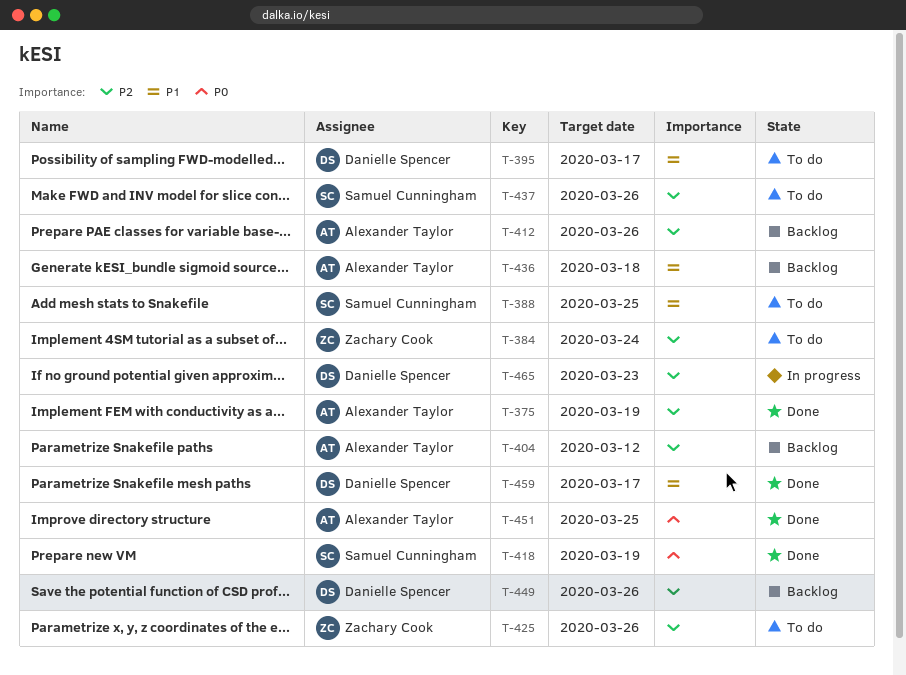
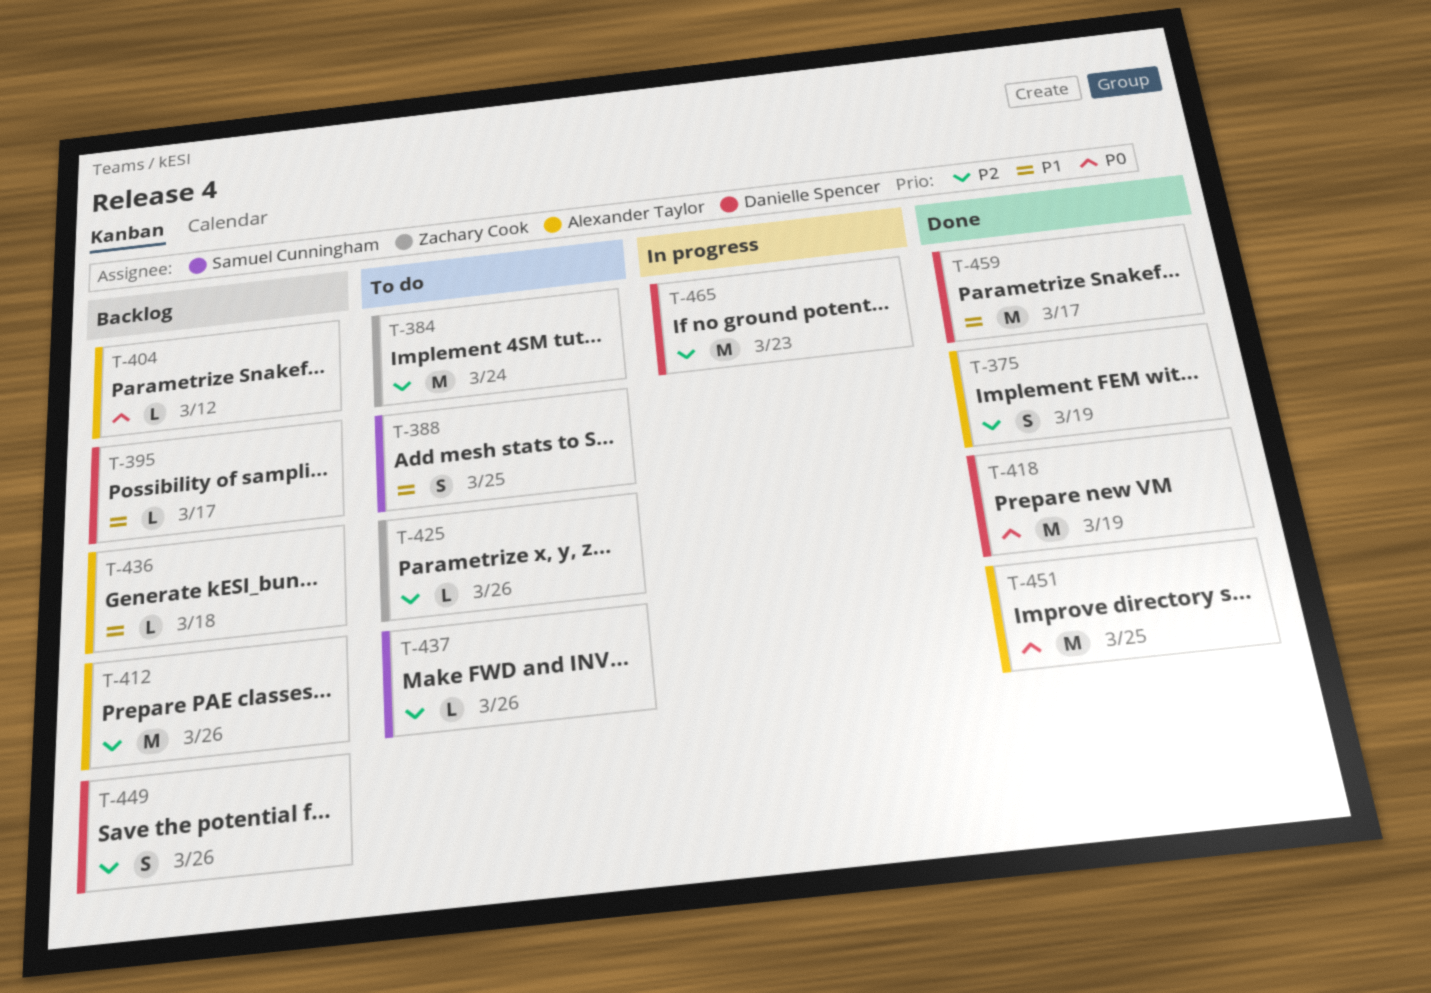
T-395, status: To do -> Backlog
T-404, priority: P2 -> P0
T-418, owner: Samuel Cunningham -> Danielle Spencer

